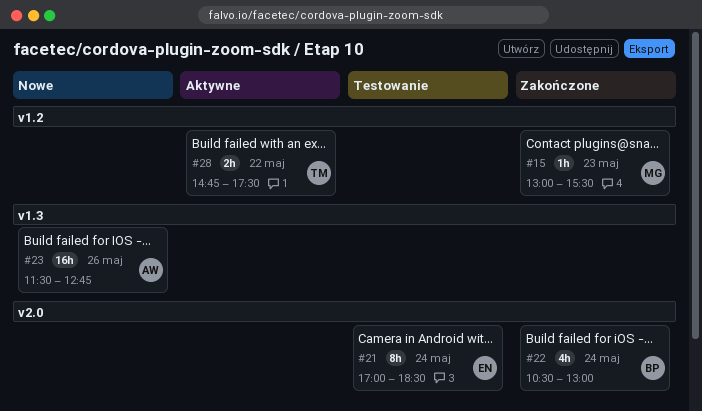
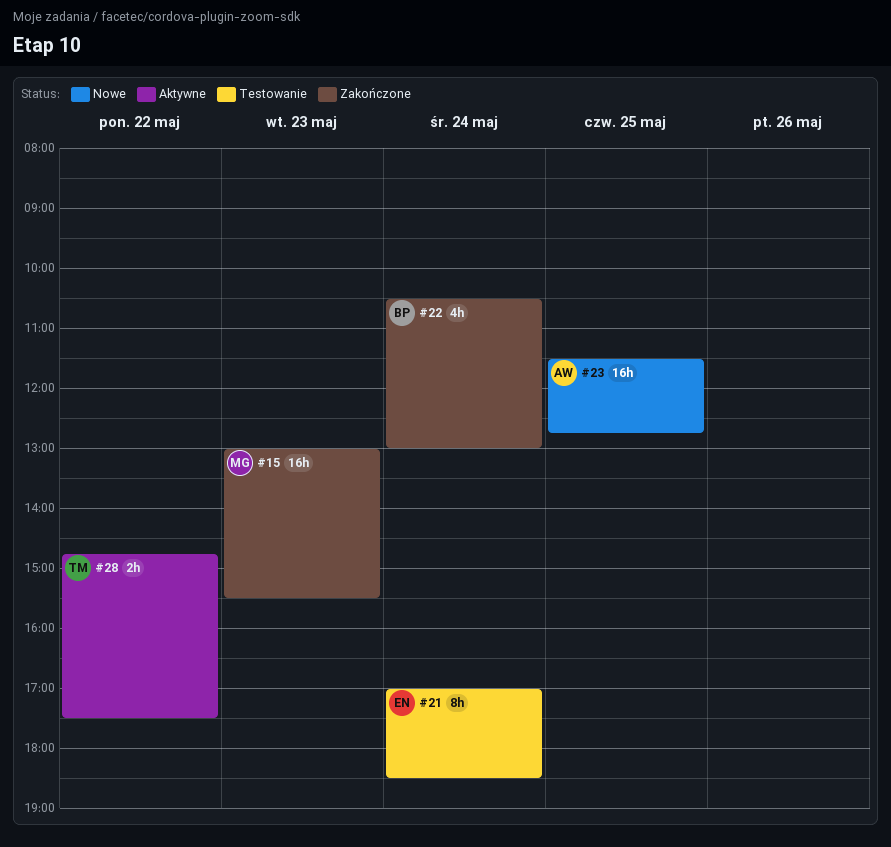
#15, estimate: 1h -> 16h
#23, day: May 26 -> May 25

